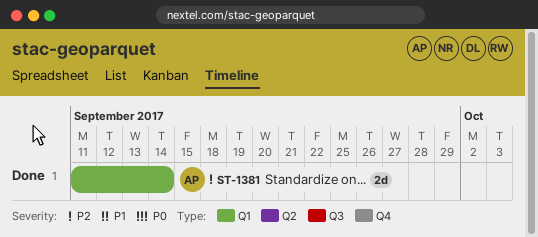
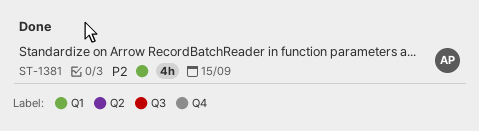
ST-1381, estimate: 2d -> 4h
ST-1381, due: Sep 14 -> Sep 15

